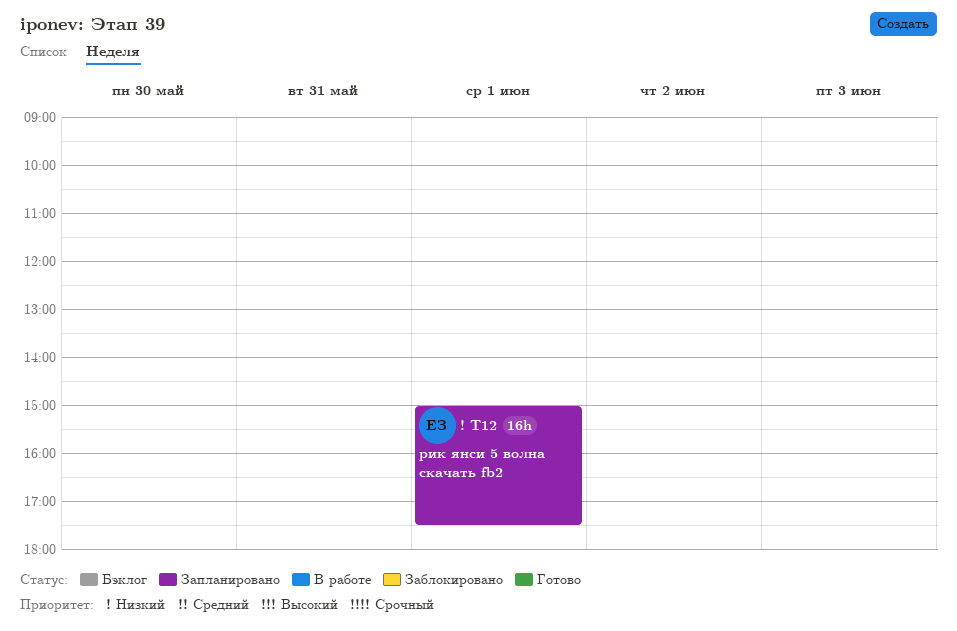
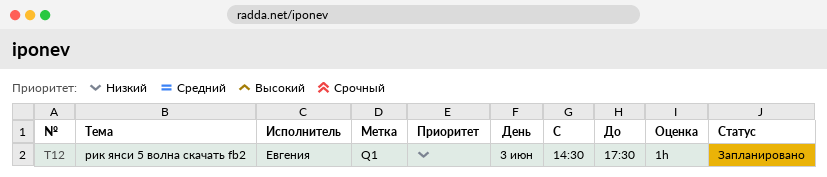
T12, estimate: 16h -> 1h
T12, day: Jun 1 -> Jun 3
T12, begins: 15:00 -> 14:30

